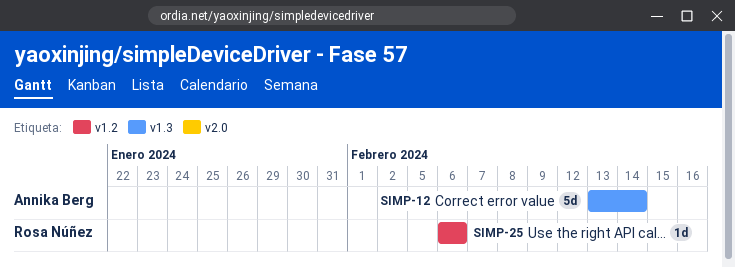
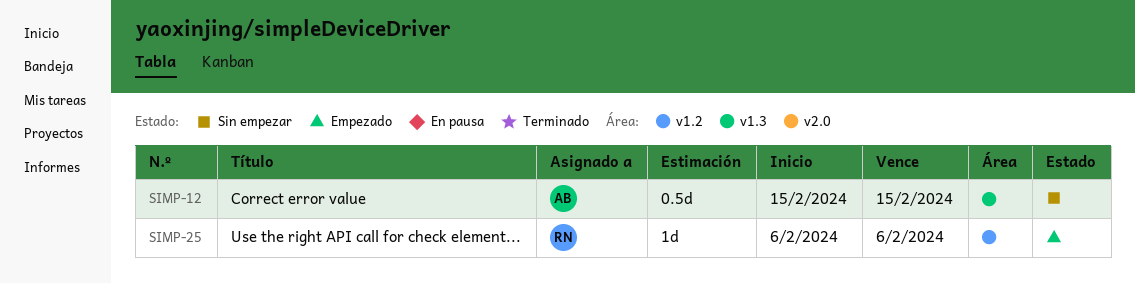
SIMP-12, estimate: 5d -> 0.5d
SIMP-12, start: Feb 13 -> Feb 15
SIMP-12, due: Feb 14 -> Feb 15

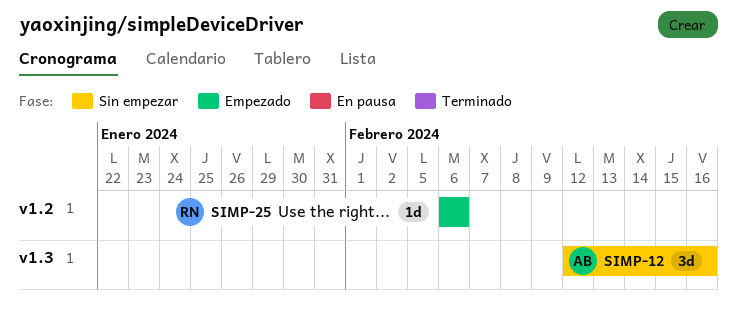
SIMP-12, estimate: 0.5d -> 3d
SIMP-12, start: Feb 15 -> Feb 12
SIMP-12, due: Feb 15 -> Feb 16

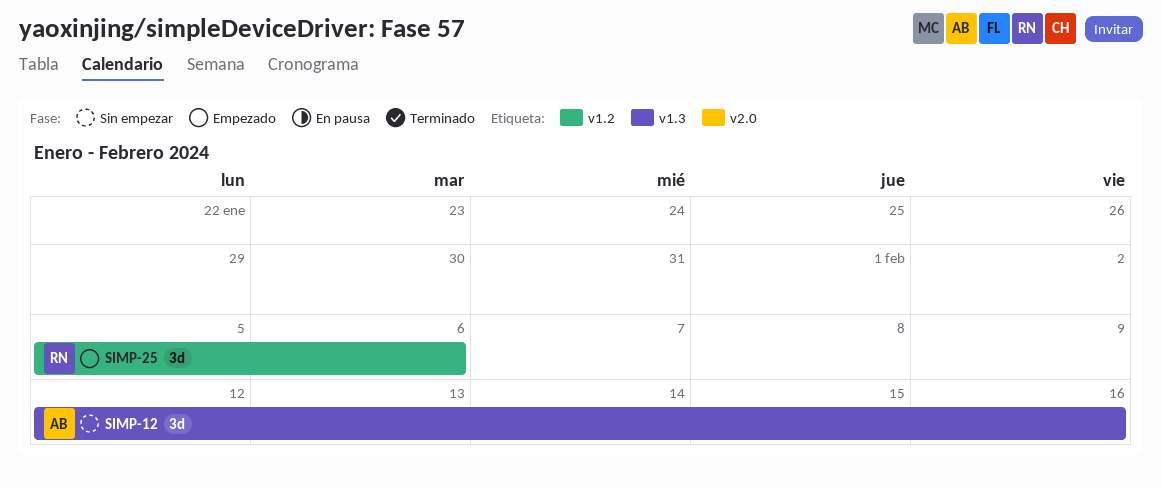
SIMP-25, estimate: 1d -> 3d
SIMP-25, start: Feb 6 -> Feb 5

